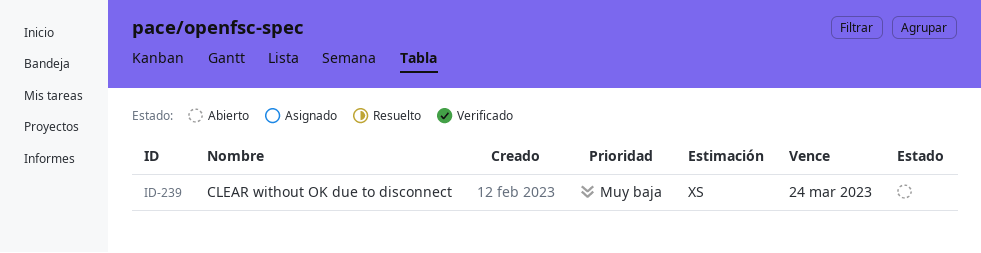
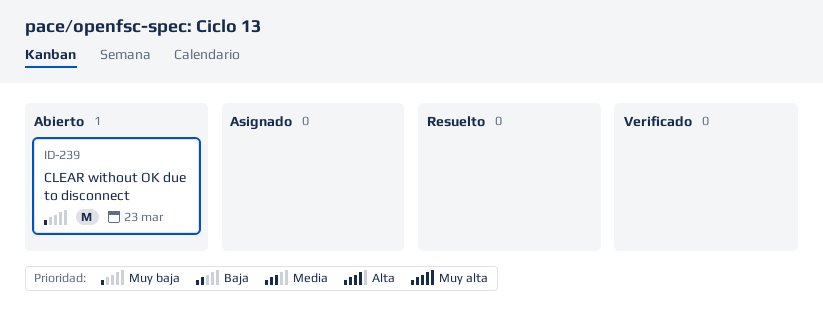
ID-239, estimate: XS -> M
ID-239, due: Mar 24 -> Mar 23

